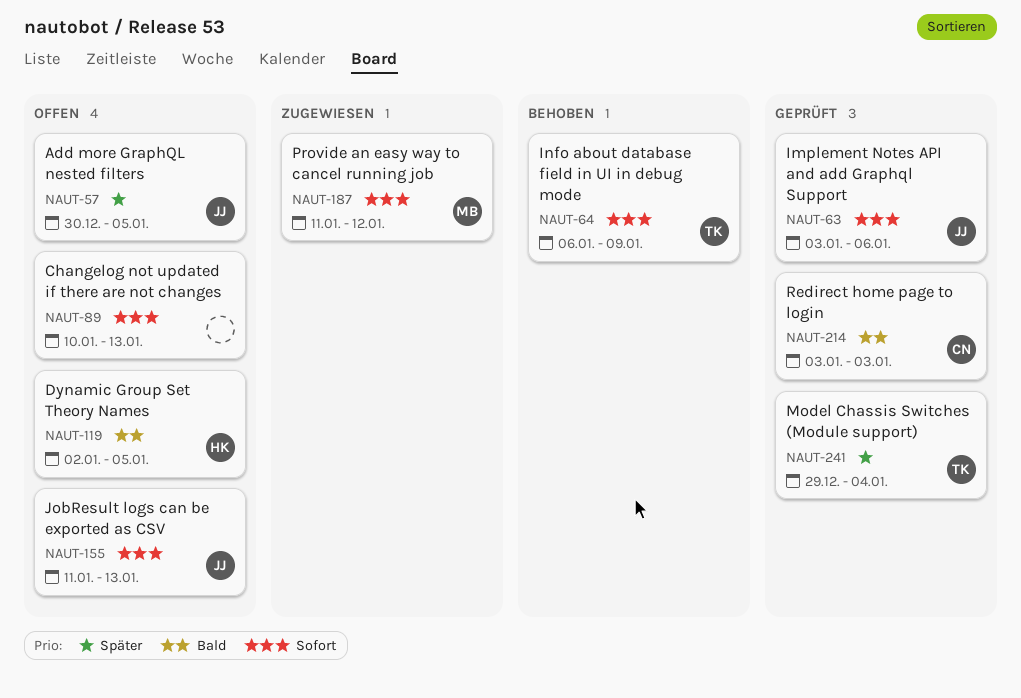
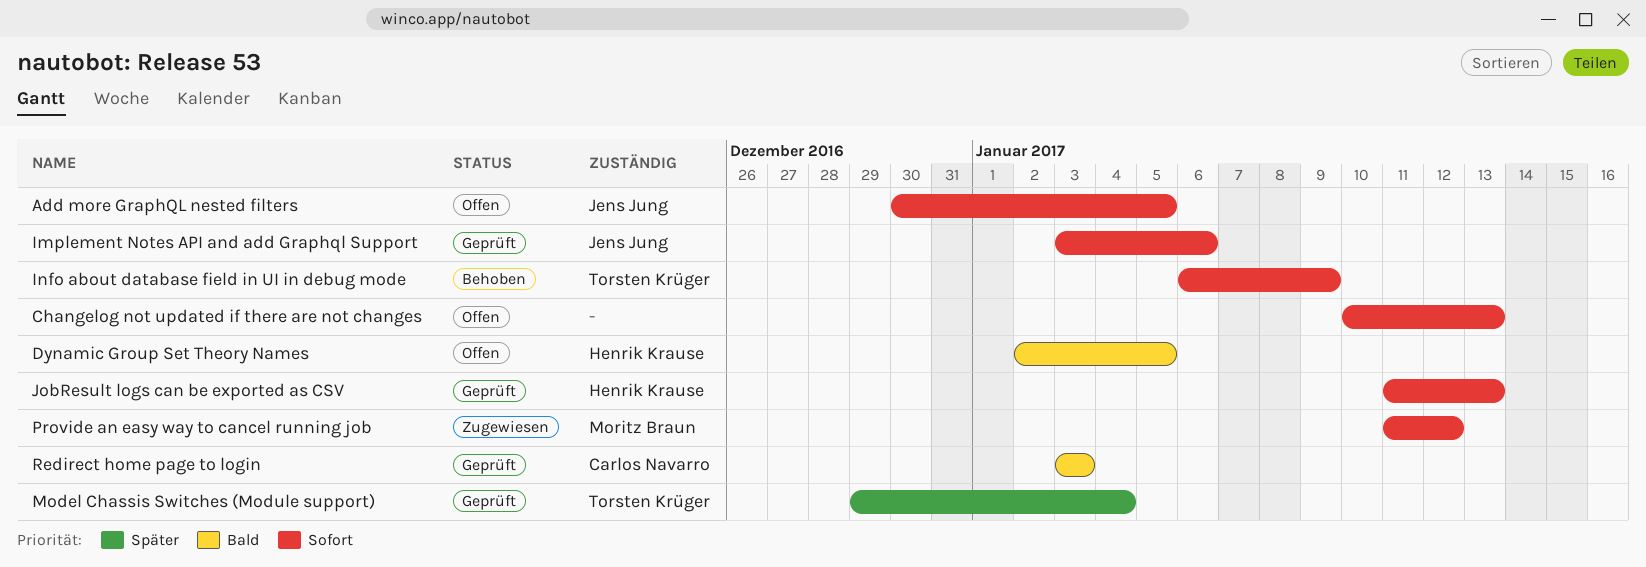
Add more GraphQL nested filters, priority: Später -> Sofort
JobResult logs can be exported as CSV, status: Offen -> Geprüft
JobResult logs can be exported as CSV, owner: Jens Jung -> Henrik Krause

